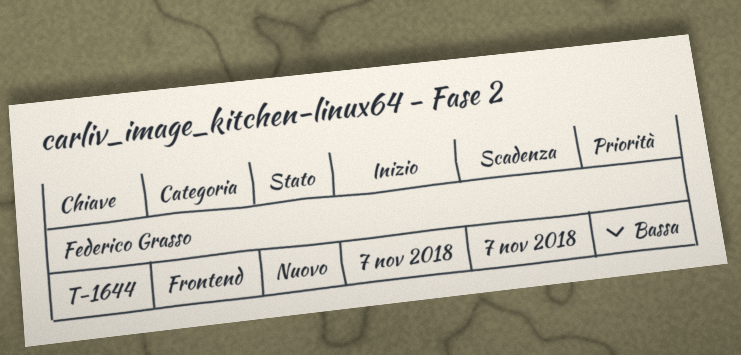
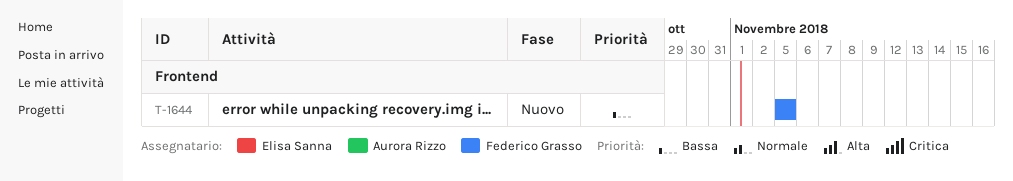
T-1644, start: Nov 7 -> Nov 5
T-1644, due: Nov 7 -> Nov 5

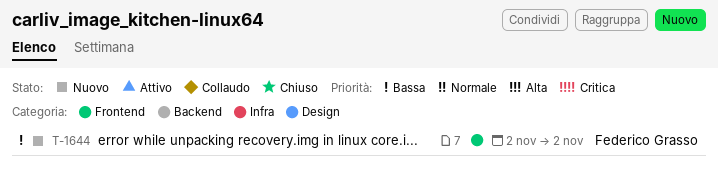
T-1644, start: Nov 5 -> Nov 2
T-1644, due: Nov 5 -> Nov 2

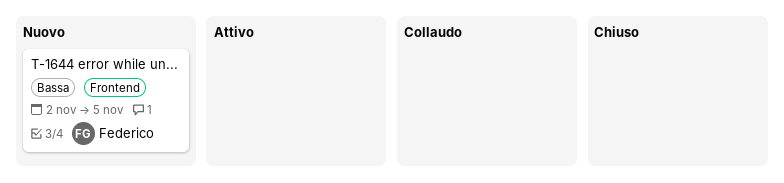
T-1644, due: Nov 2 -> Nov 5

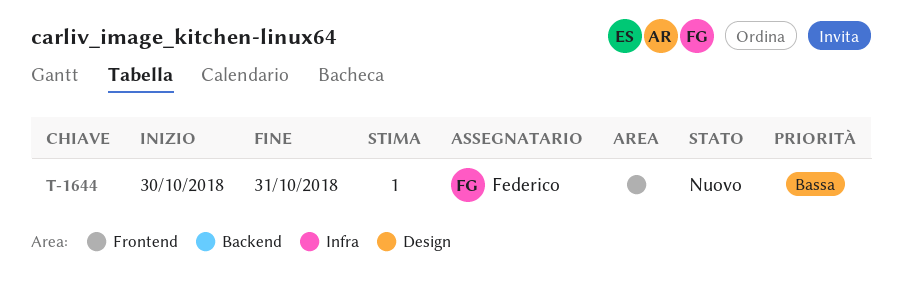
T-1644, start: Nov 2 -> Oct 30
T-1644, due: Nov 5 -> Oct 31

